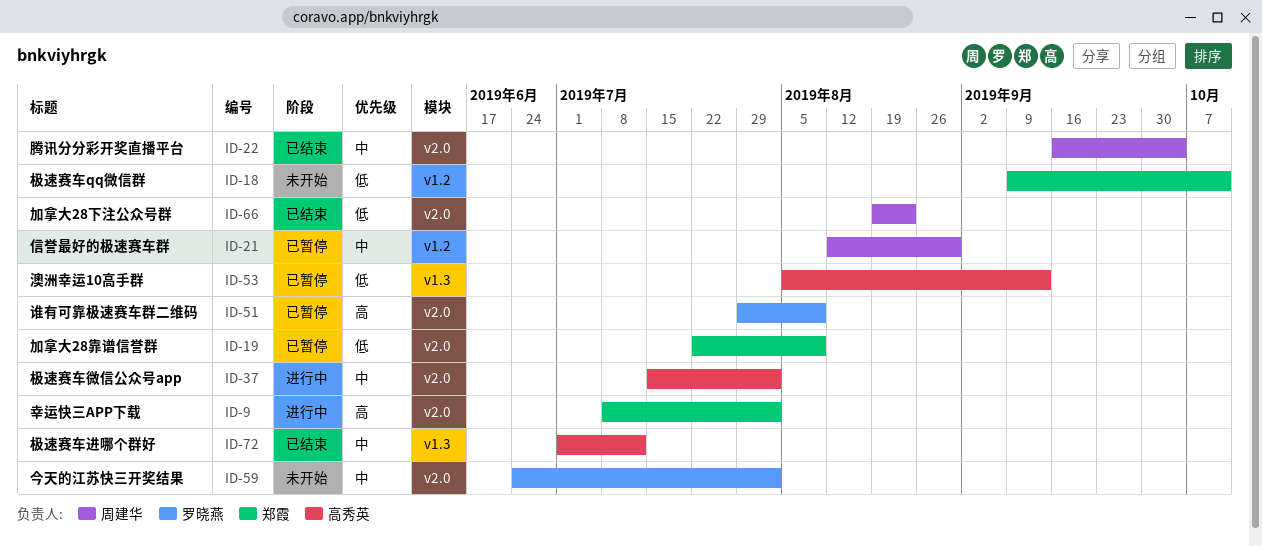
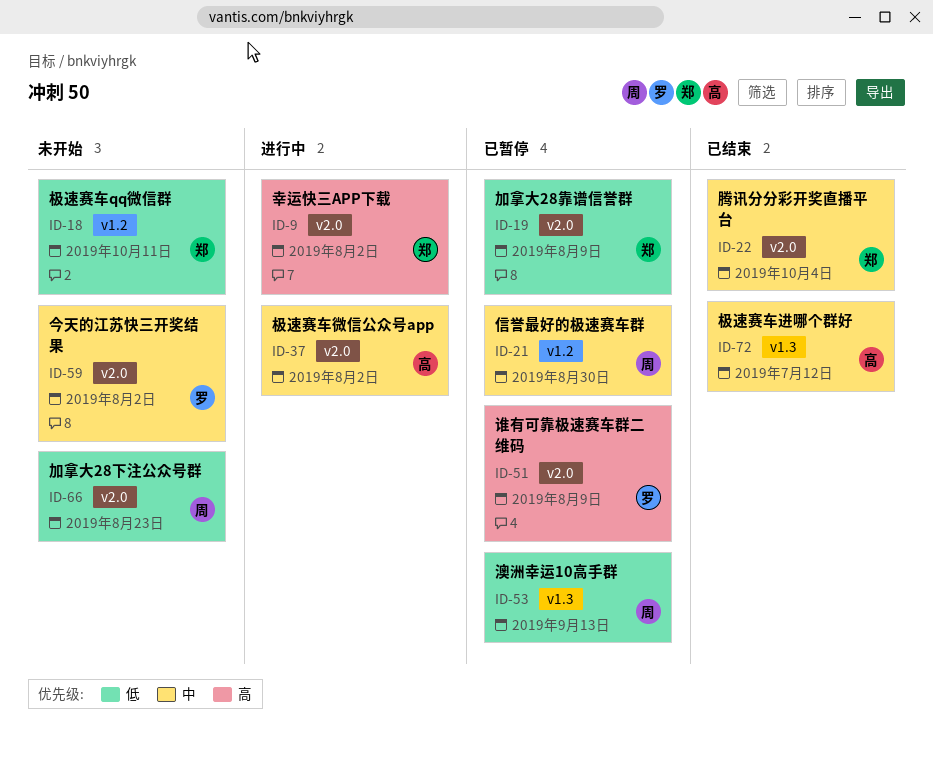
ID-22, owner: 周建华 -> 郑霞
ID-53, owner: 高秀英 -> 周建华
ID-66, status: 已结束 -> 未开始

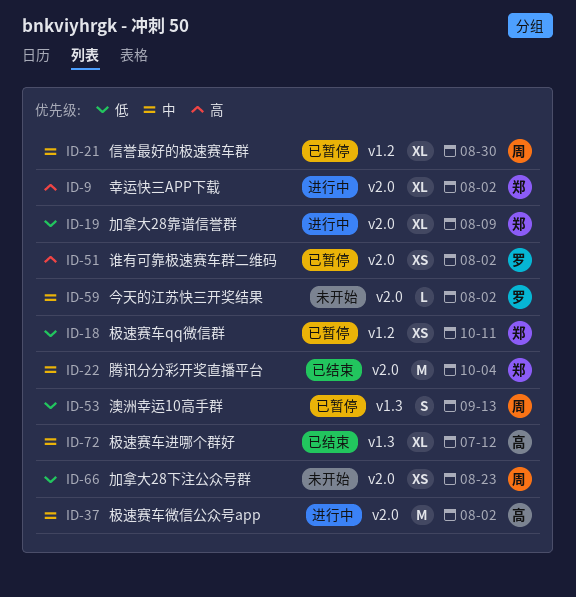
ID-18, status: 未开始 -> 已暂停
ID-19, status: 已暂停 -> 进行中
ID-51, due: Aug 9 -> Aug 2

